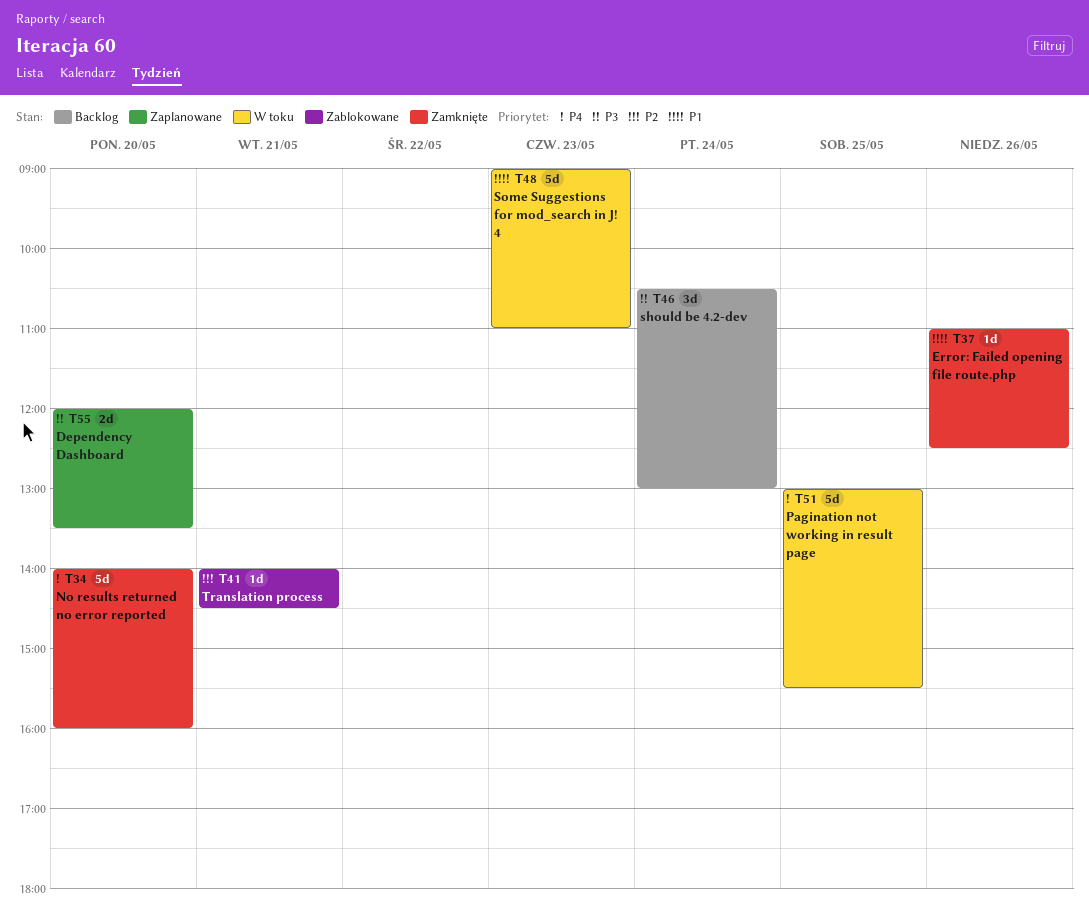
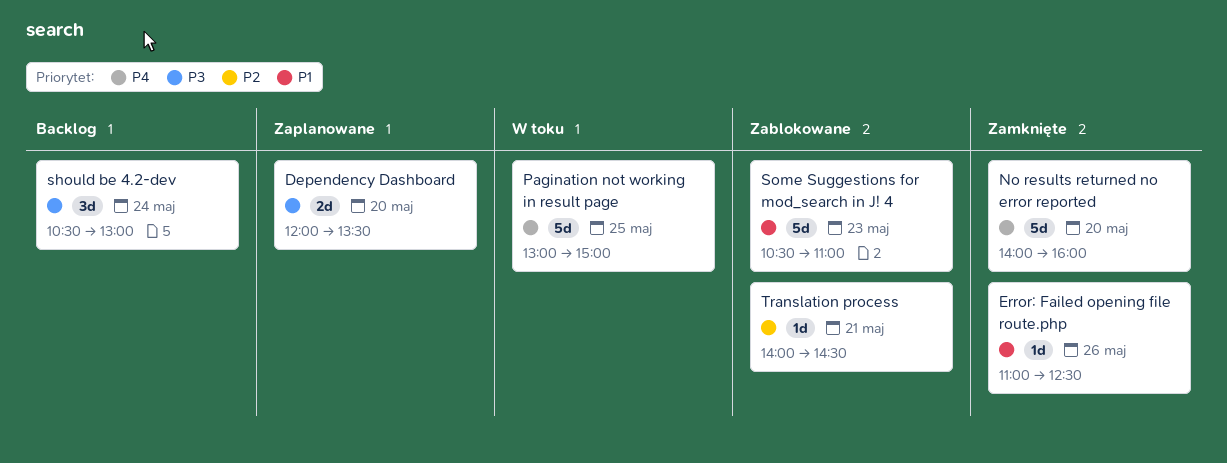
Pagination not working in result page, ends: 15:30 -> 15:00
Some Suggestions for mod_search in J! 4, status: W toku -> Zablokowane
Some Suggestions for mod_search in J! 4, begins: 09:00 -> 10:30

